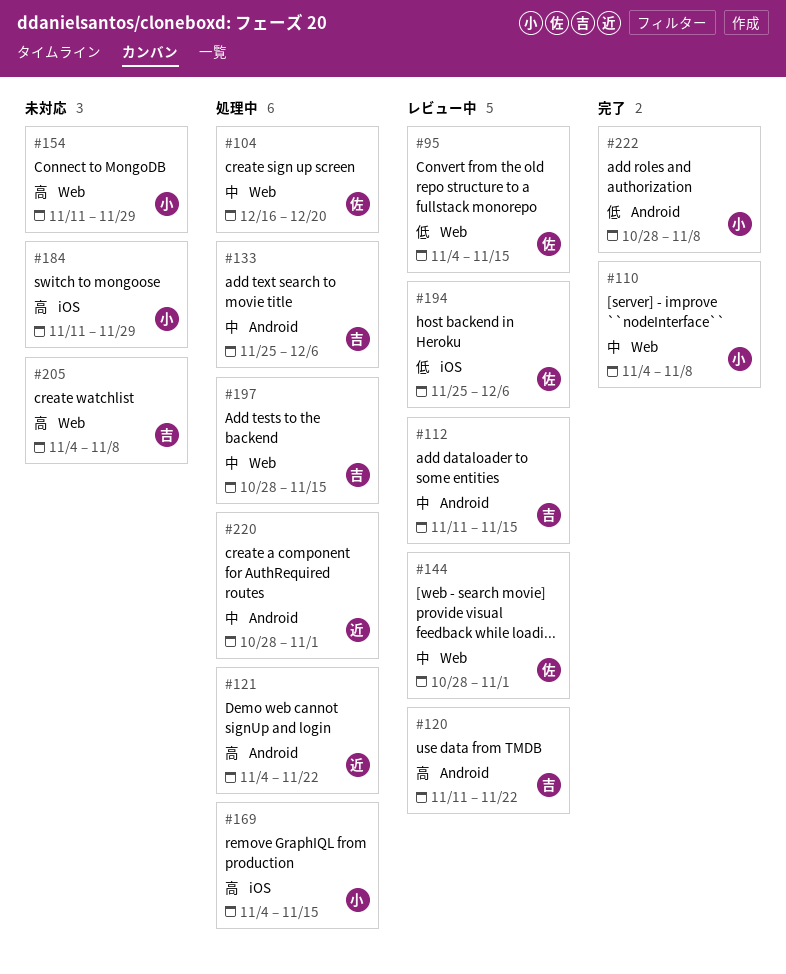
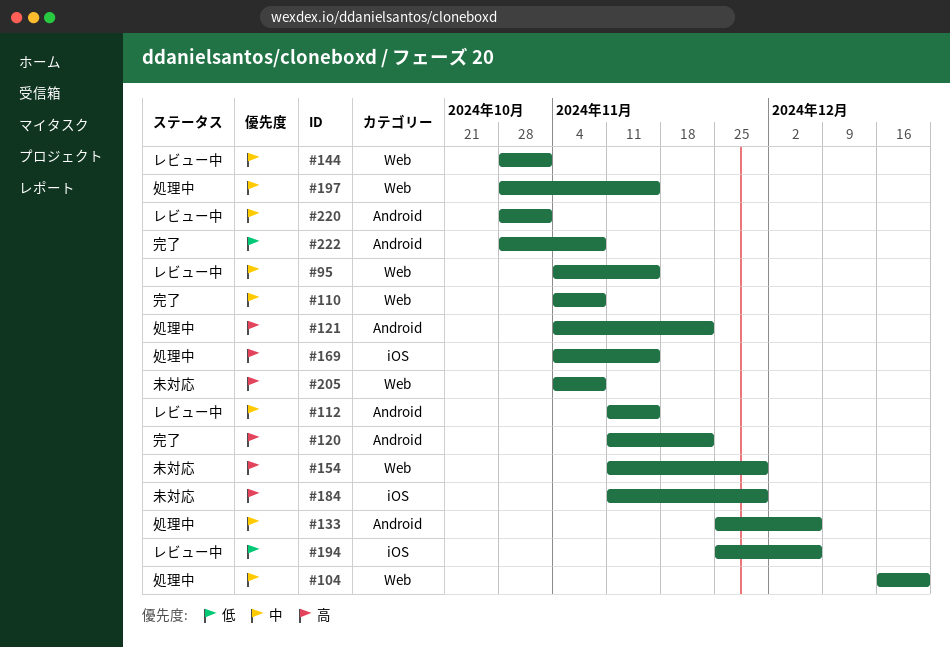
#95, priority: 低 -> 中
#120, status: レビュー中 -> 完了
#220, status: 処理中 -> レビュー中

